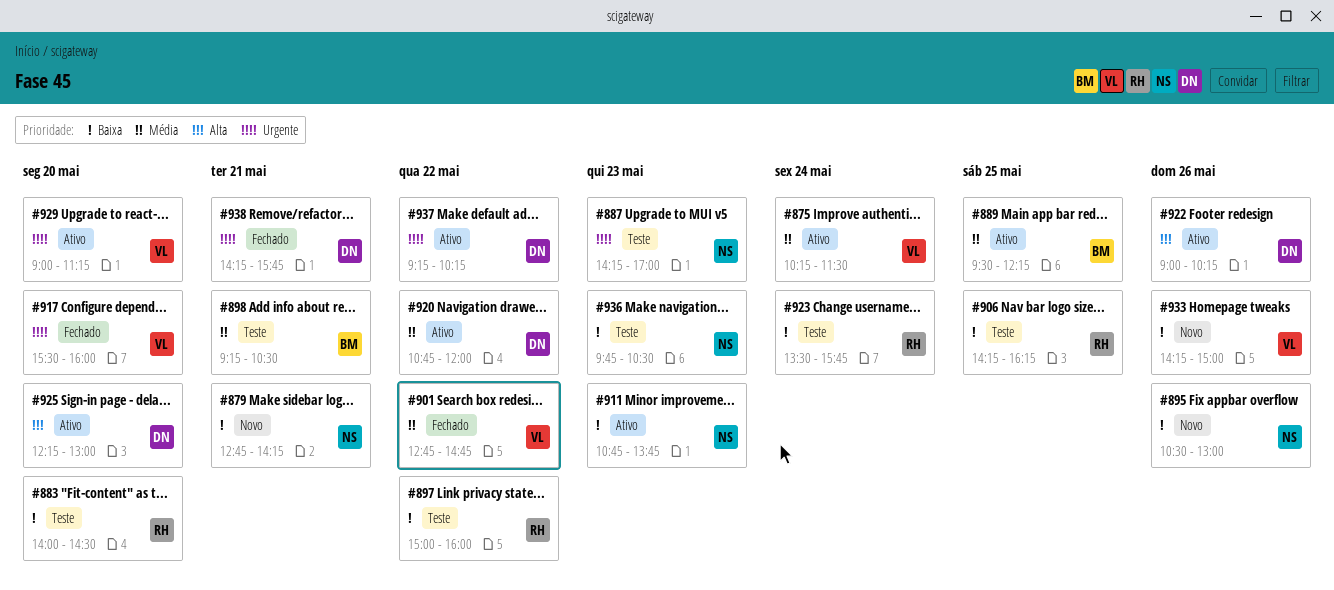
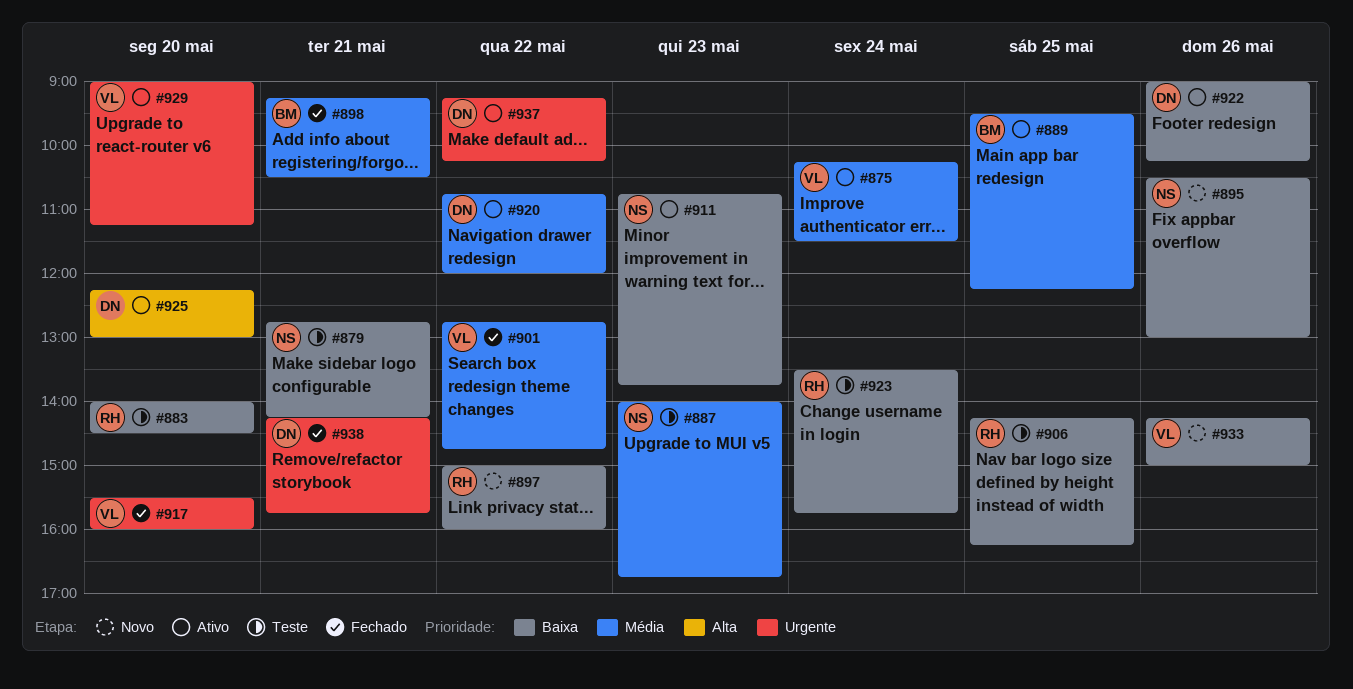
#879, status: Novo -> Teste
#887, priority: Urgente -> Média
#887, begins: 14:15 -> 14:00
#887, ends: 17:00 -> 16:45
#897, status: Teste -> Novo
#898, status: Teste -> Fechado
#922, priority: Alta -> Baixa
#936: present -> none

